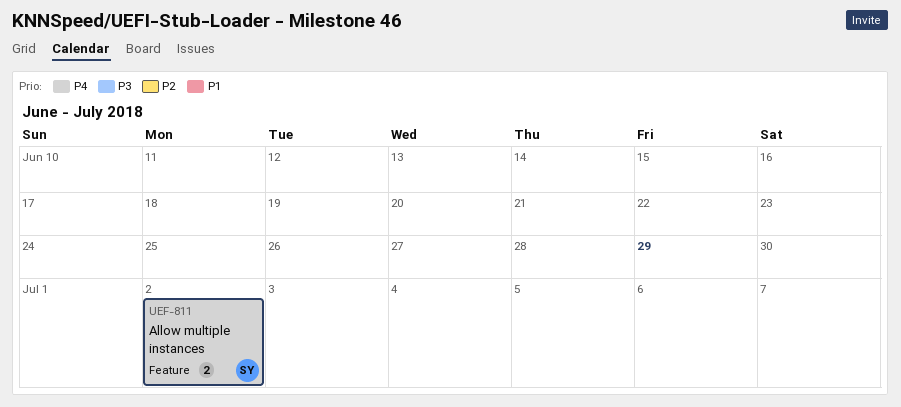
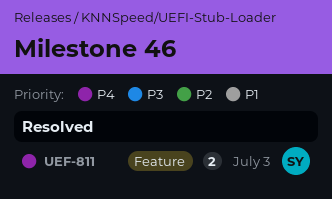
UEF-811, due: Jul 2 -> Jul 3

